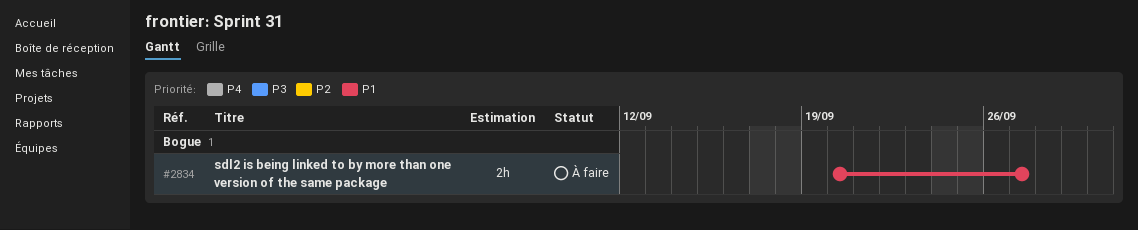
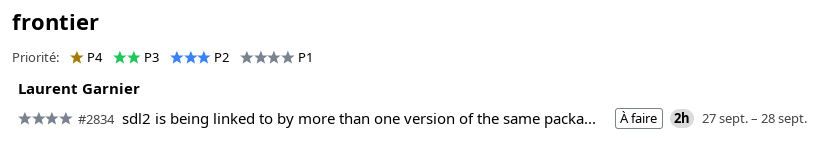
#2834, start: Sep 20 -> Sep 27
#2834, due: Sep 27 -> Sep 28

